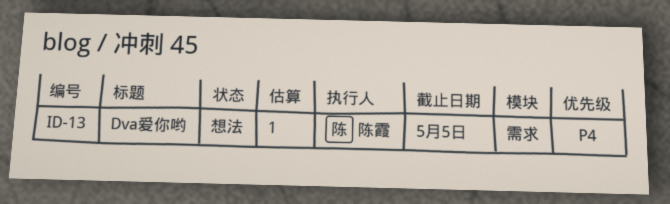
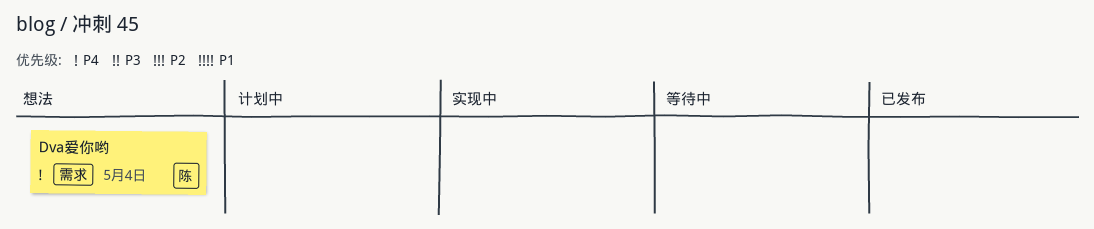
Dva爱你哟, due: May 5 -> May 4

